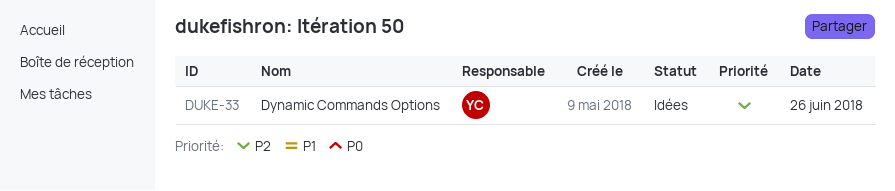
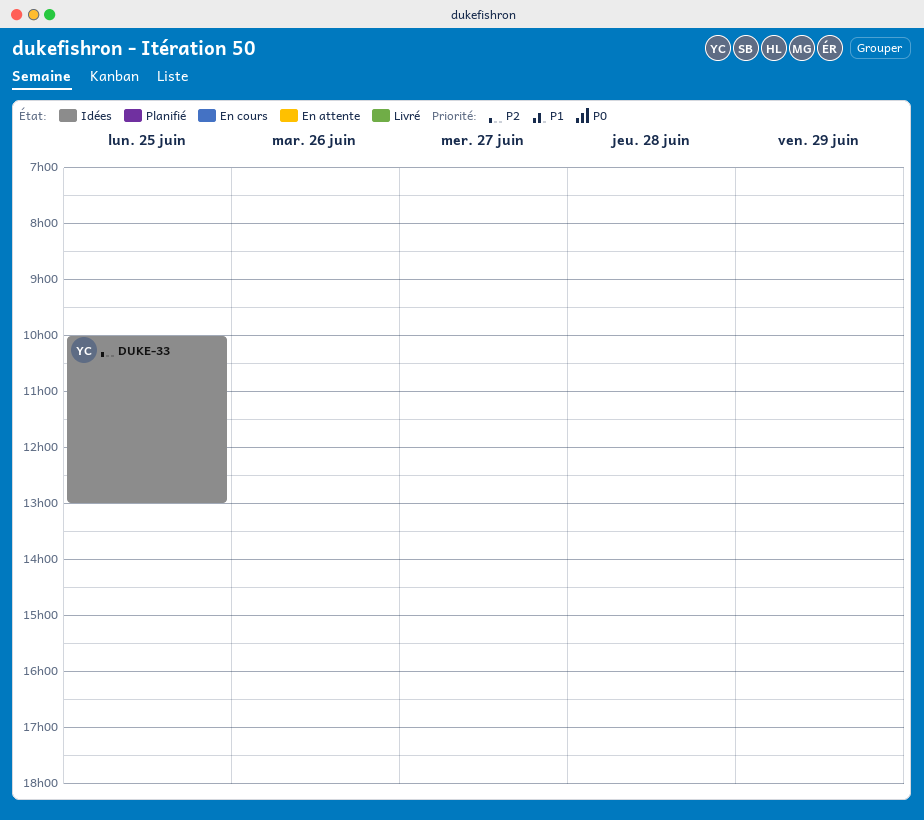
DUKE-33, day: Jun 26 -> Jun 25

